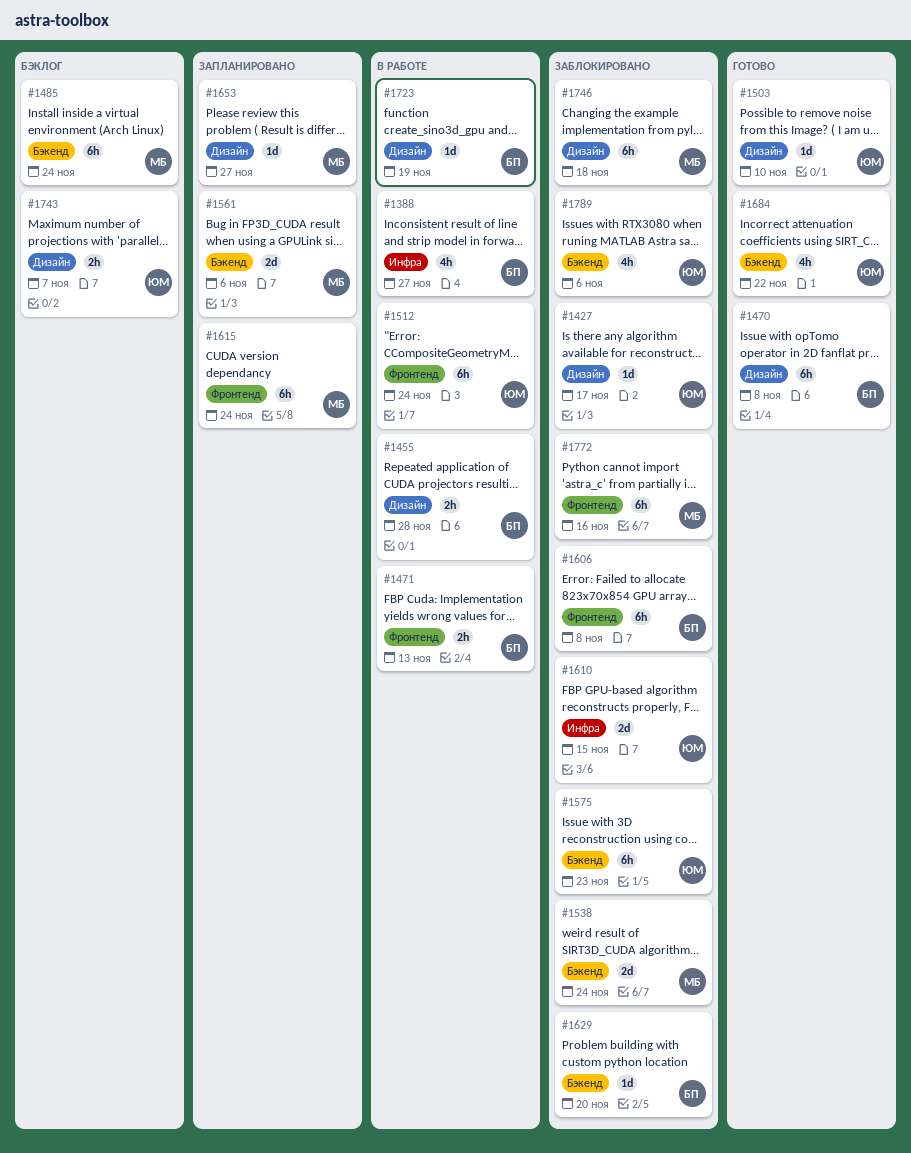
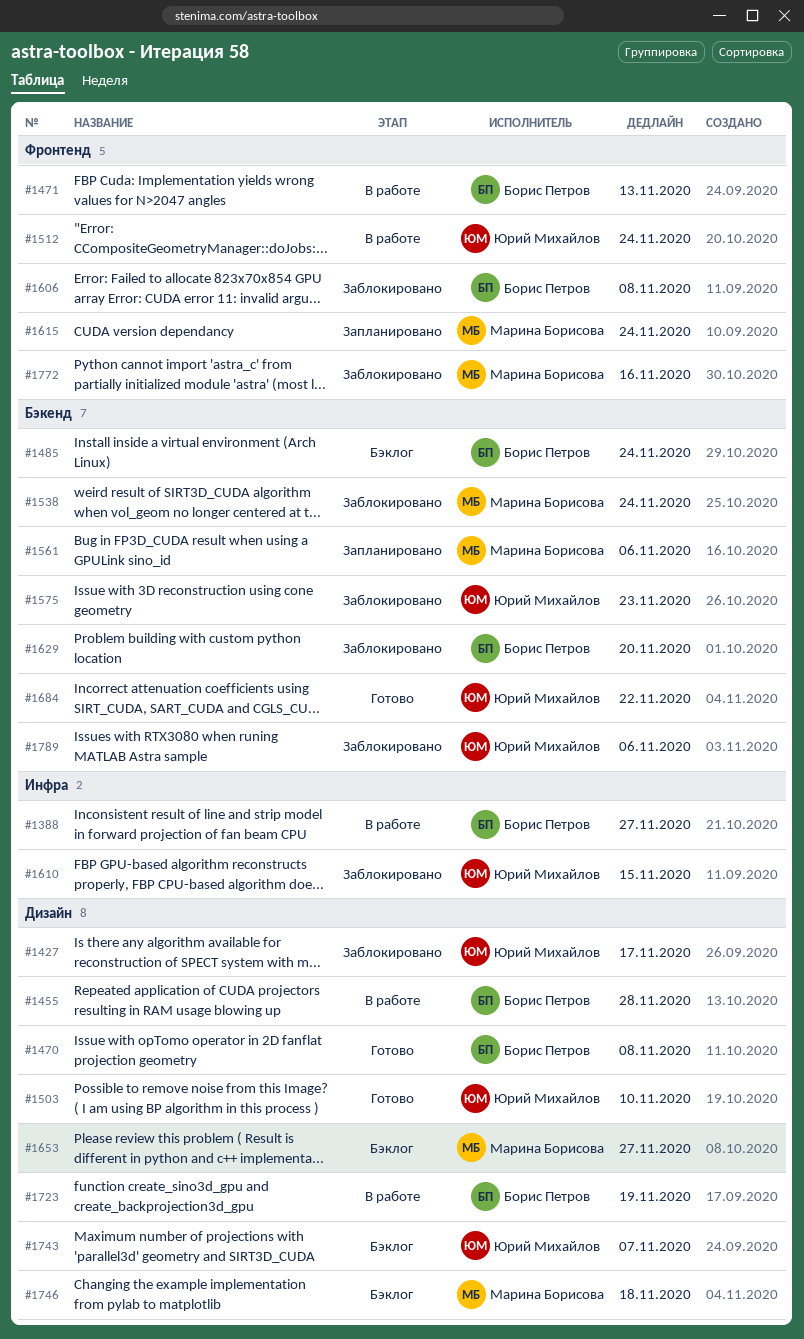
#1485, owner: Марина Борисова -> Борис Петров
#1653, status: Запланировано -> Бэклог
#1746, status: Заблокировано -> Бэклог

